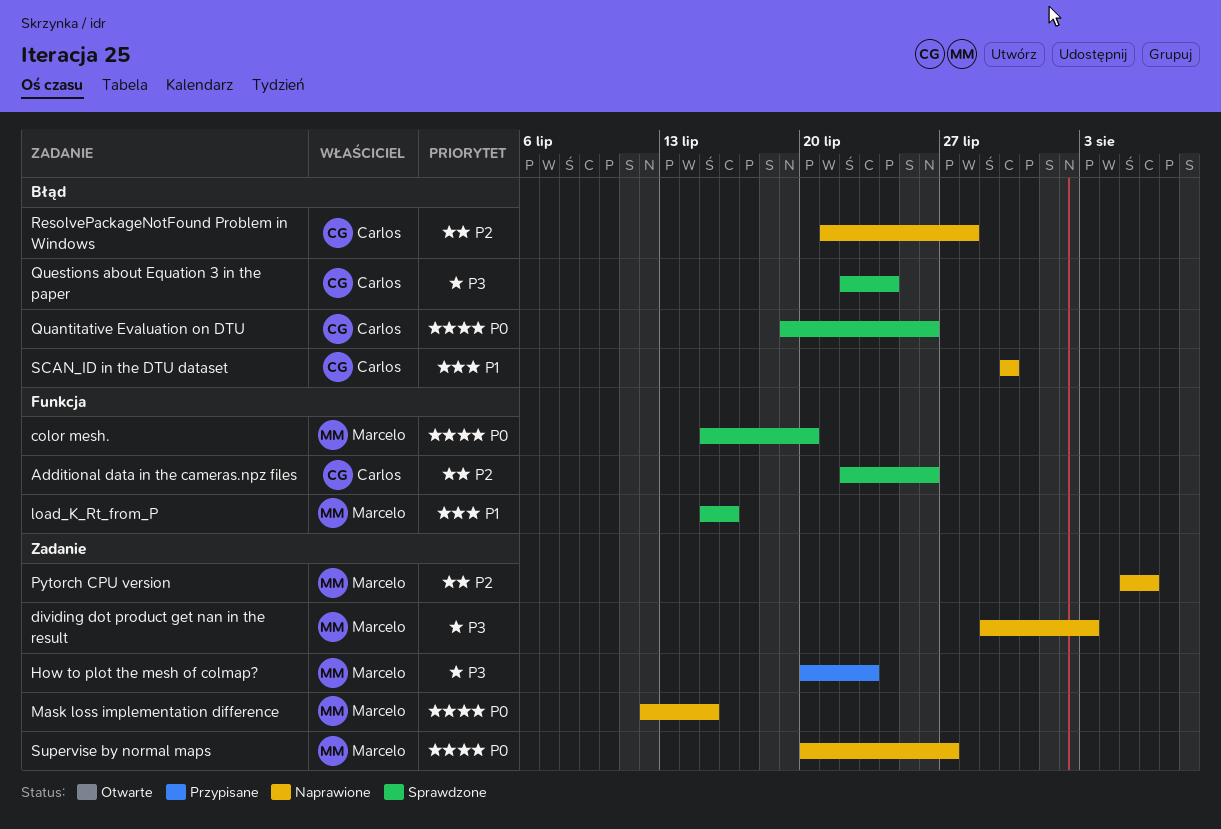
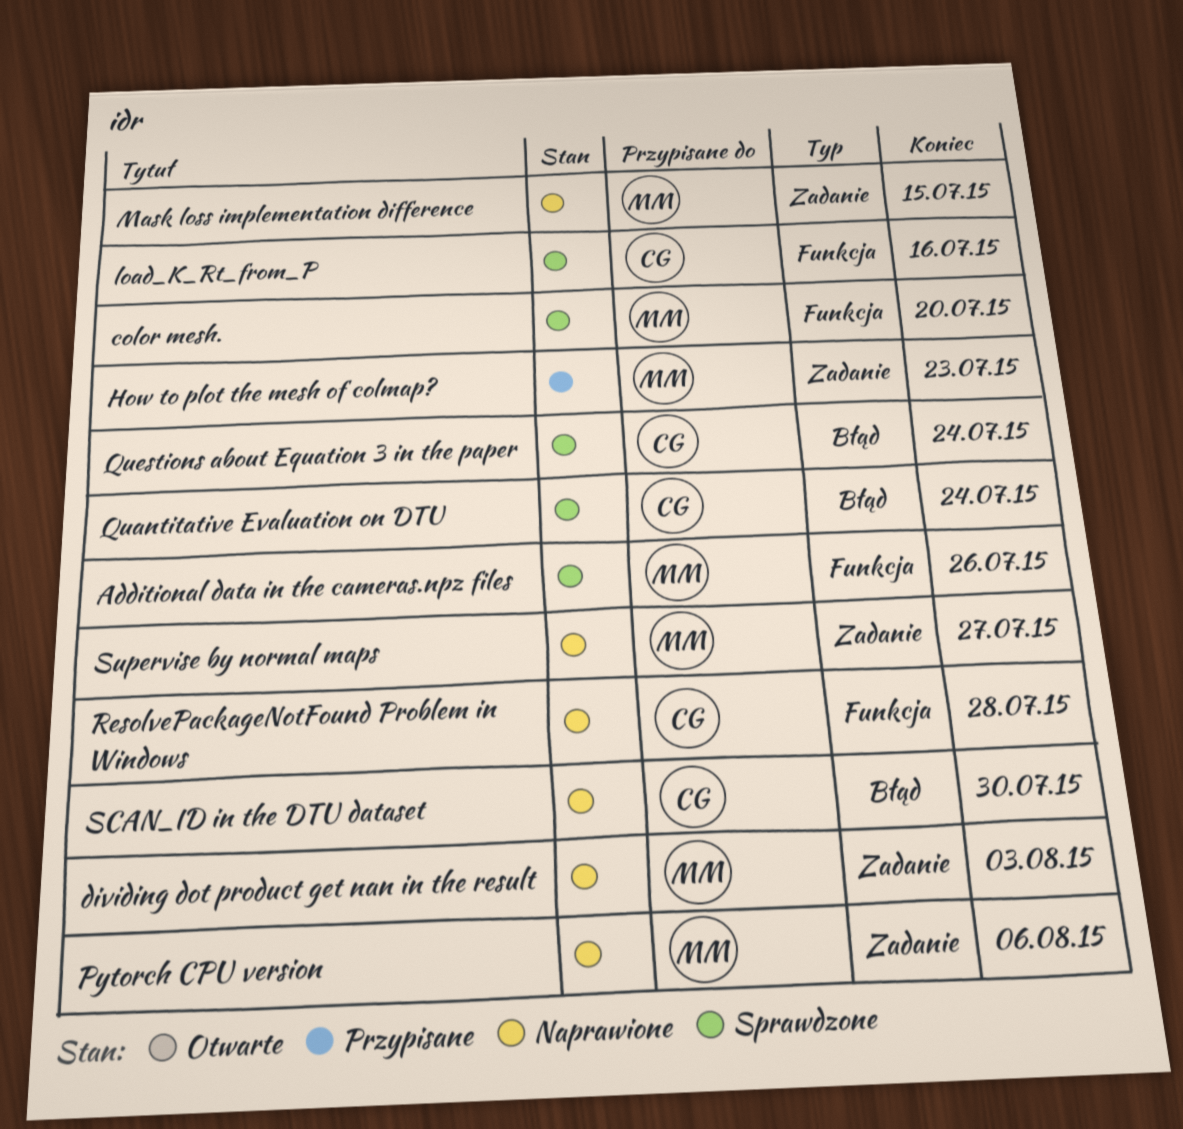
Additional data in the cameras.npz files, owner: Carlos -> Marcelo
load_K_Rt_from_P, owner: Marcelo -> Carlos
Quantitative Evaluation on DTU, due: Jul 26 -> Jul 24
ResolvePackageNotFound Problem in Windows, label: Błąd -> Funkcja

